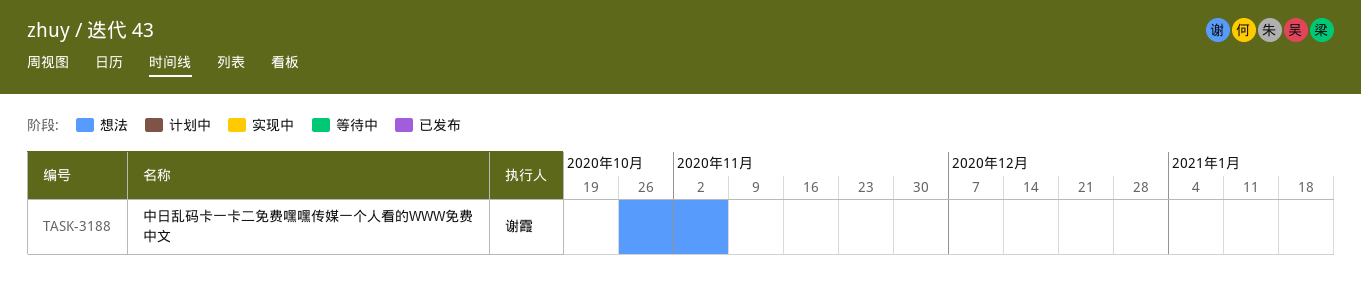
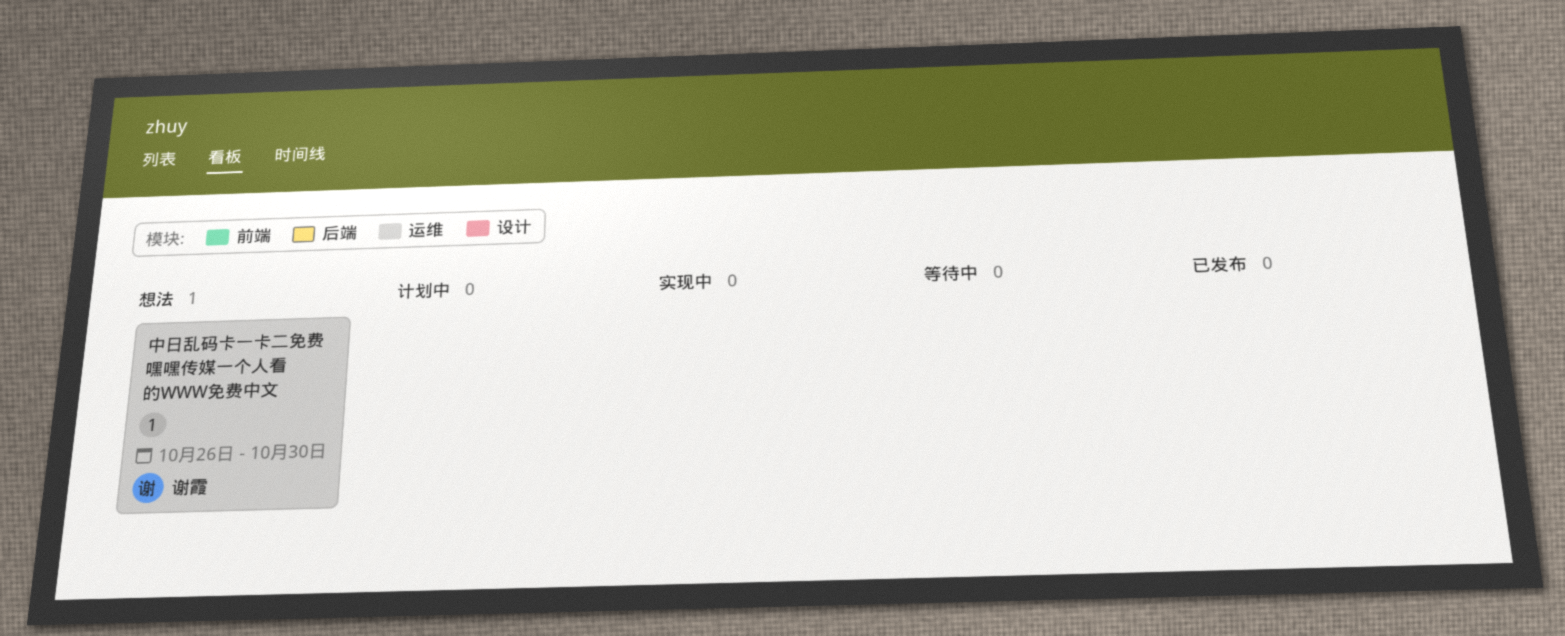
中日乱码卡一卡二免费嘿嘿传媒一个人看的WWW免费中文, due: Nov 6 -> Oct 30

